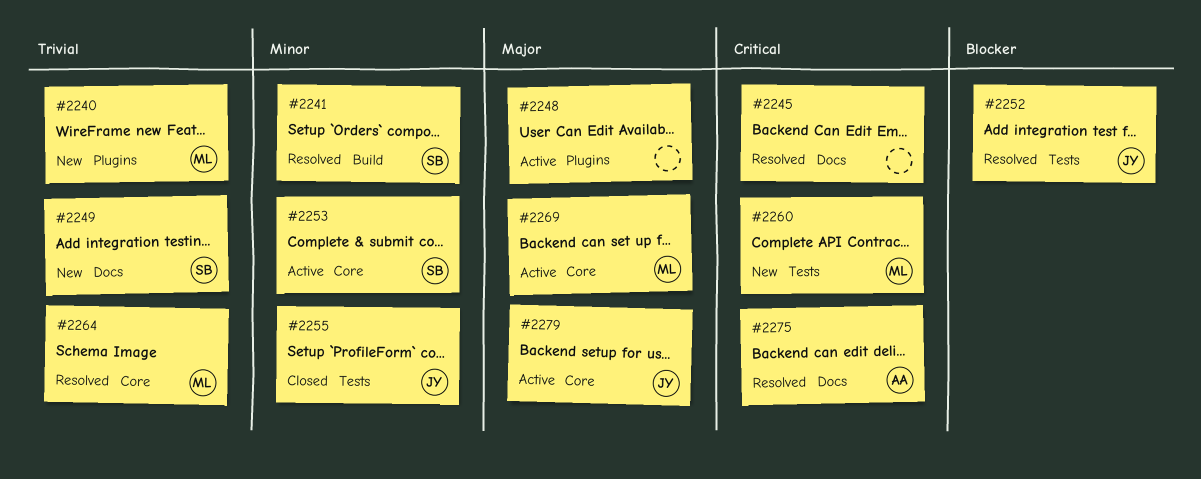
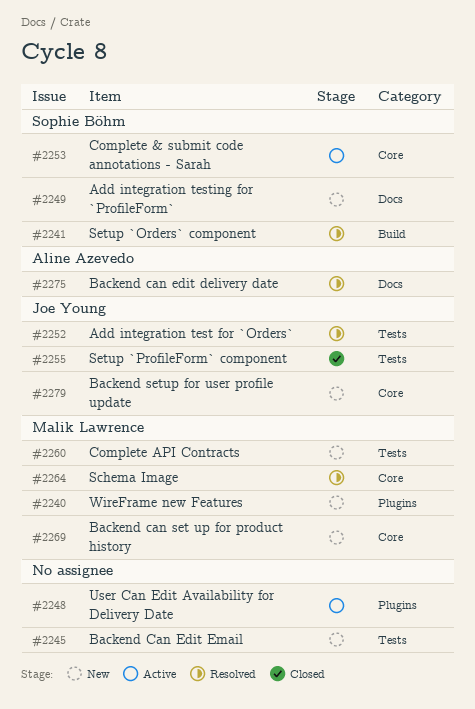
#2245, status: Resolved -> New
#2245, label: Docs -> Tests
#2269, status: Active -> New
#2279, status: Active -> New

